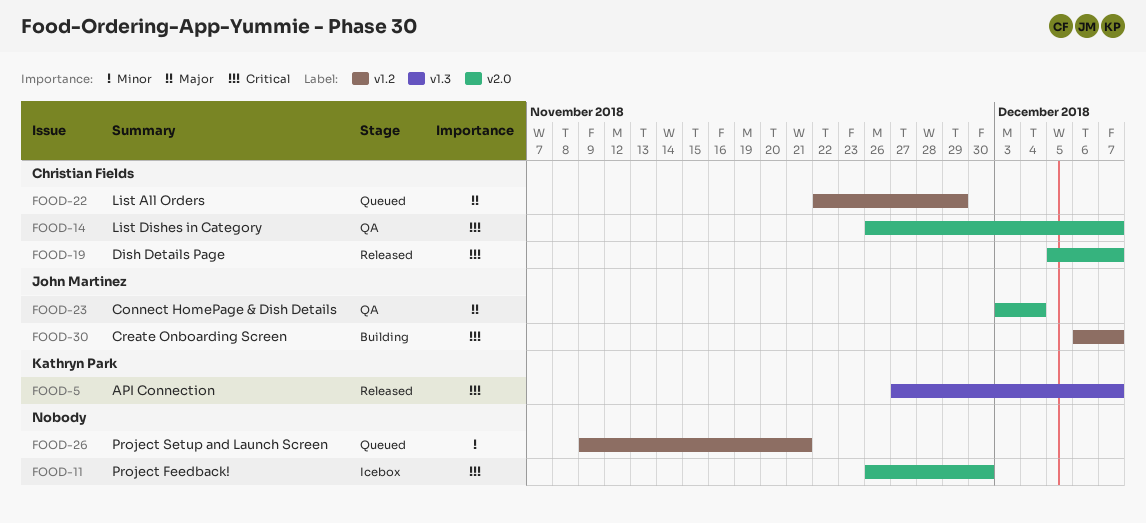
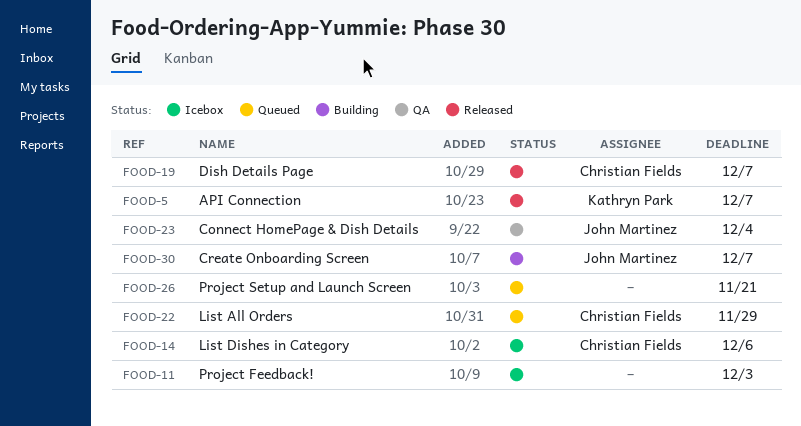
FOOD-11, due: Nov 30 -> Dec 3
FOOD-14, status: QA -> Icebox
FOOD-14, due: Dec 7 -> Dec 6

